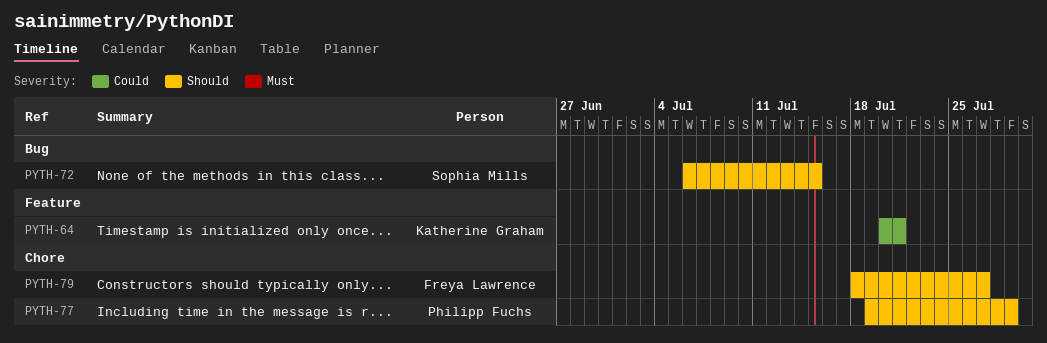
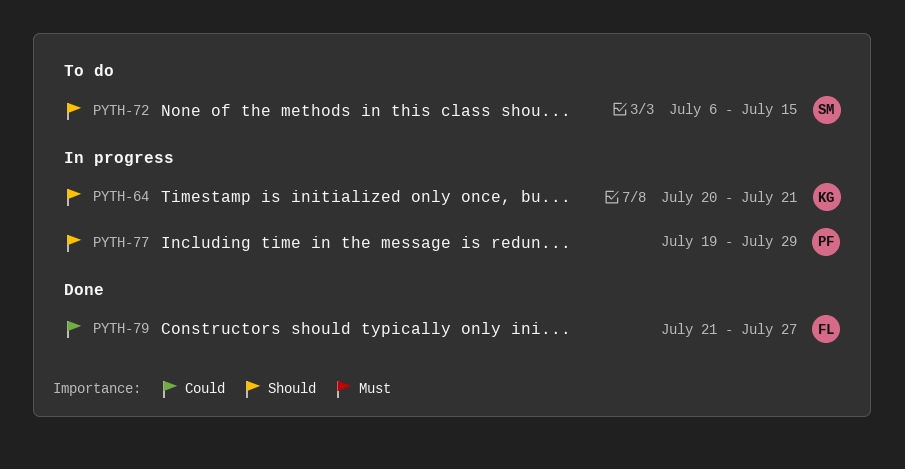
PYTH-64, priority: Could -> Should
PYTH-79, priority: Should -> Could
PYTH-79, start: Jul 18 -> Jul 21

